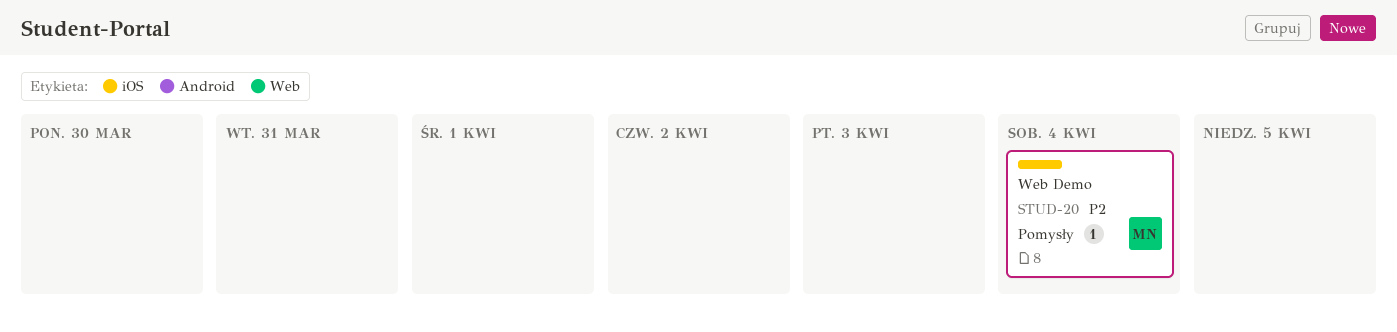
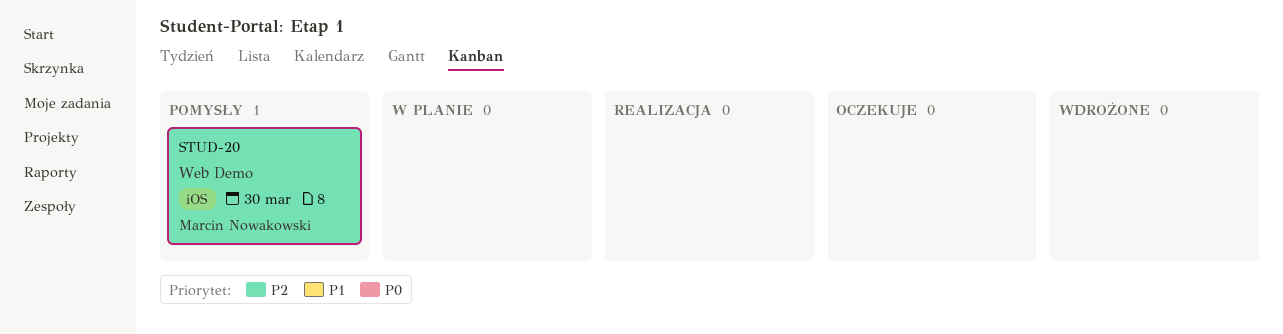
STUD-20, due: Apr 4 -> Mar 30

